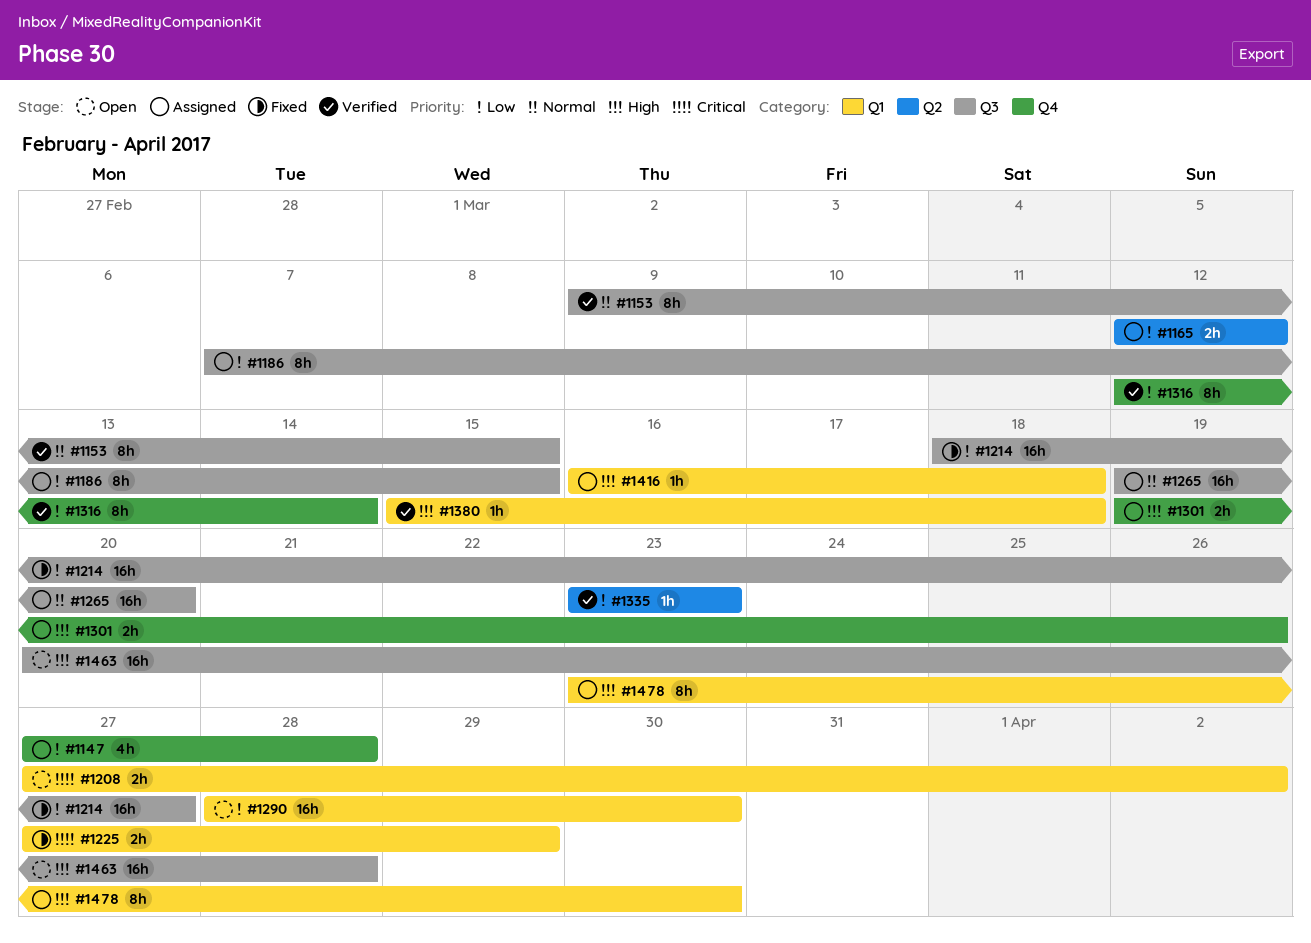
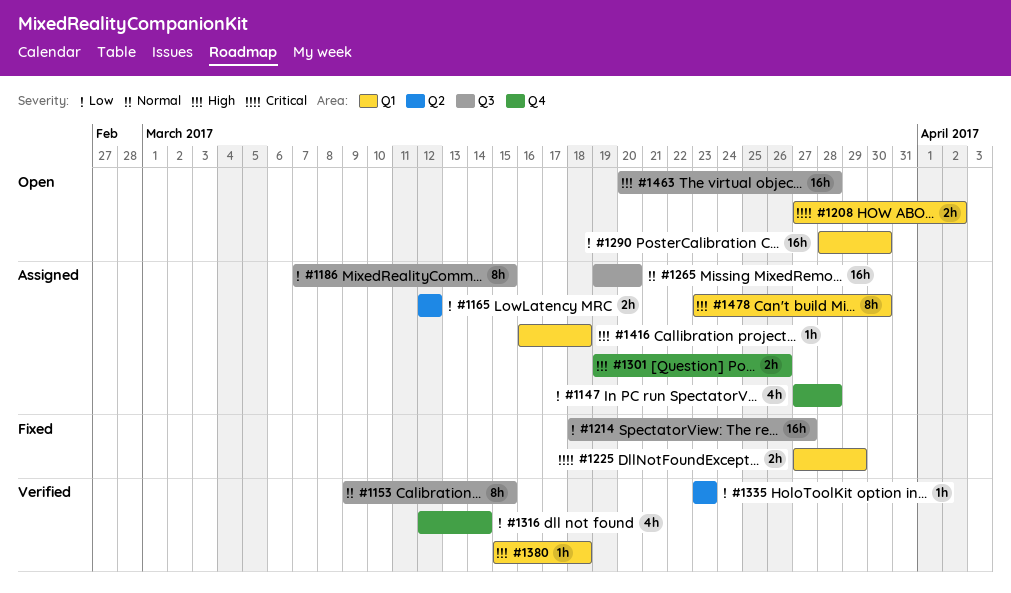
#1316, estimate: 8h -> 4h

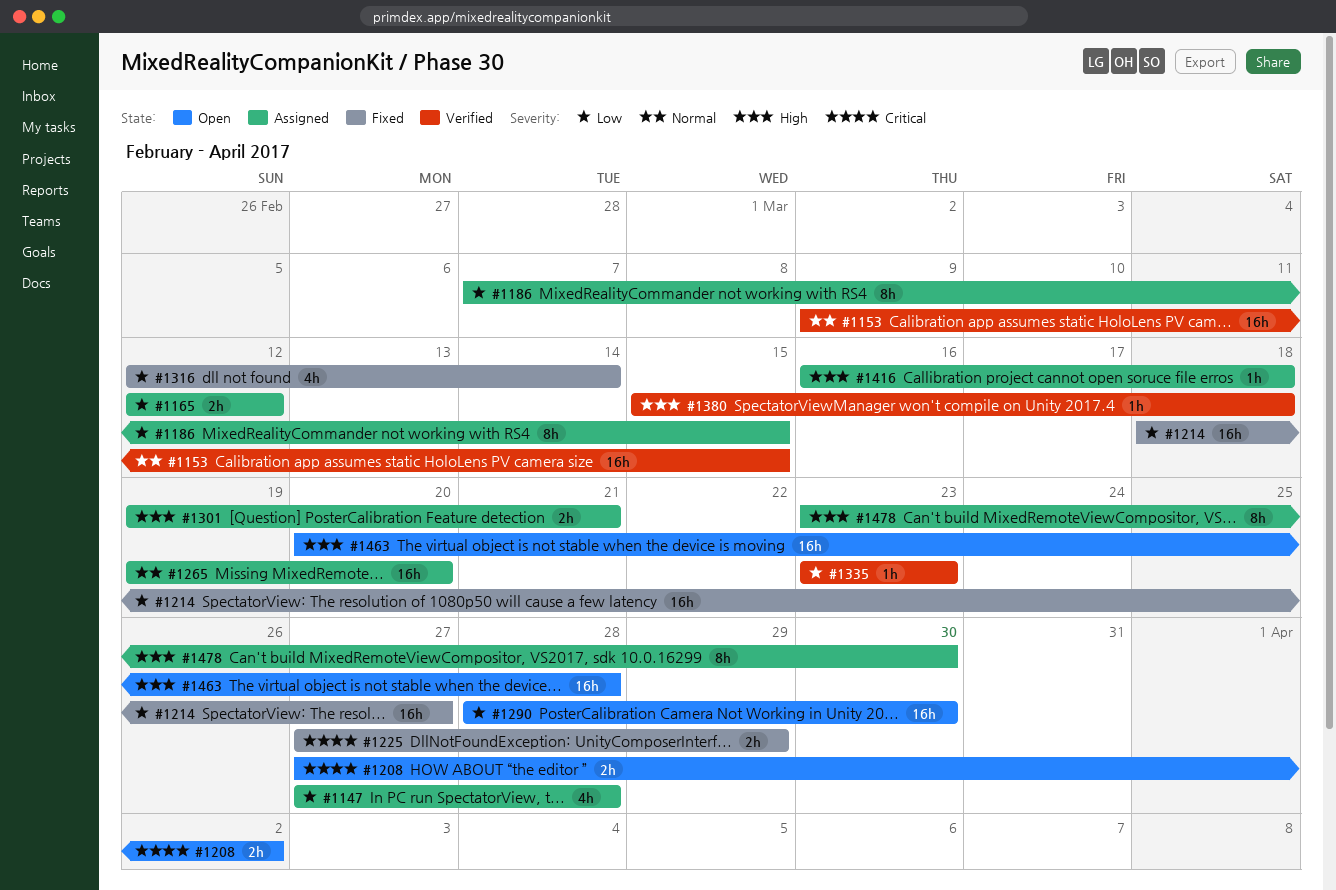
#1153, estimate: 8h -> 16h
#1301, due: Mar 26 -> Mar 21
#1316, status: Verified -> Fixed

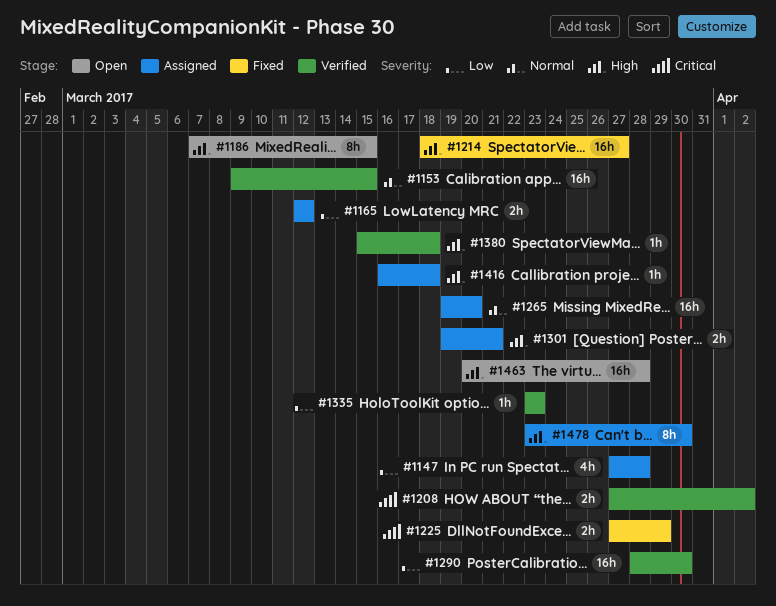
#1186, status: Assigned -> Open
#1186, priority: Low -> High
#1208, status: Open -> Verified
#1214, priority: Low -> High
#1290, status: Open -> Verified
#1316: present -> none

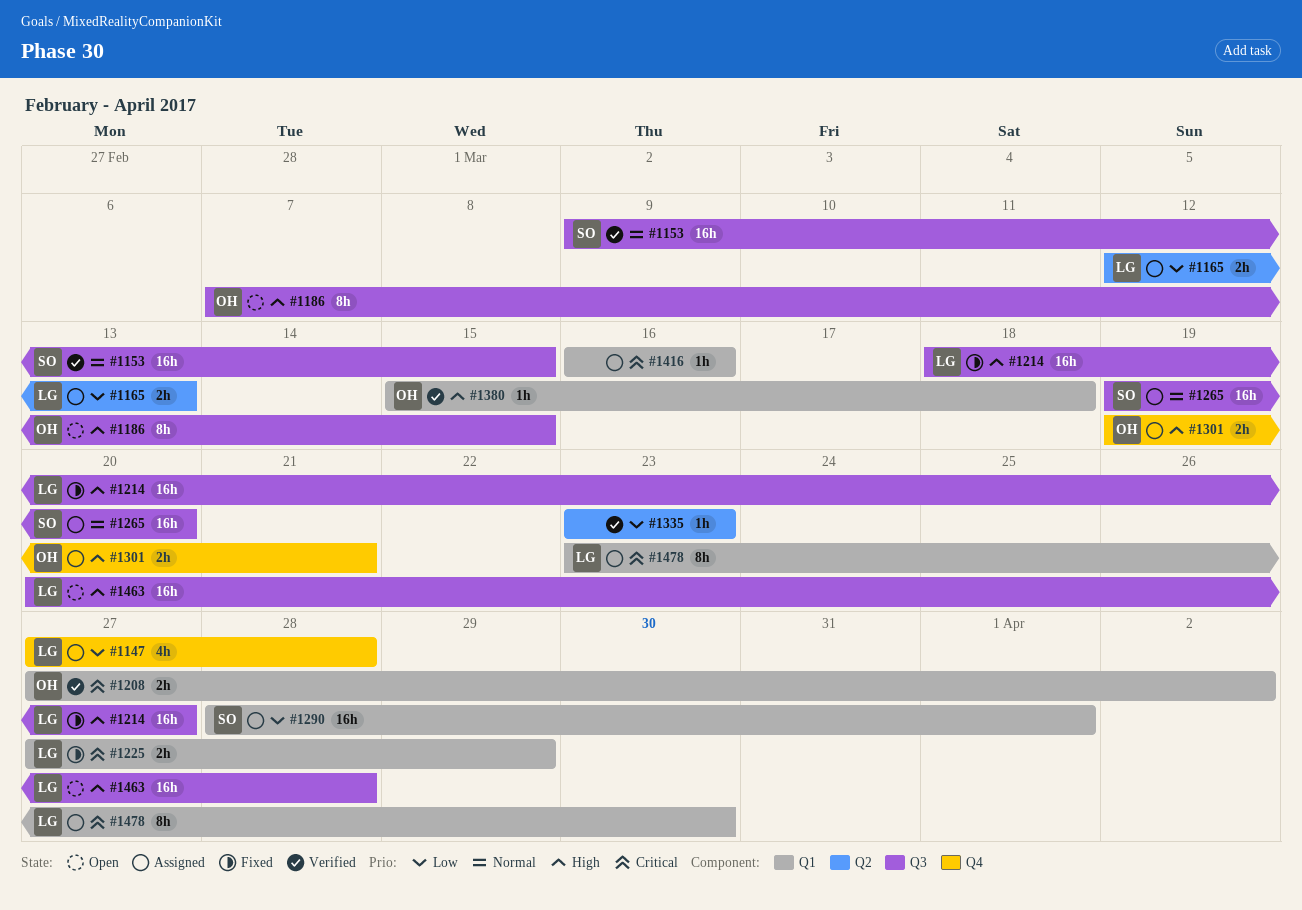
#1165, due: Mar 12 -> Mar 13
#1290, status: Verified -> Assigned
#1290, due: Mar 30 -> Apr 1
#1416, priority: High -> Critical
#1416, due: Mar 18 -> Mar 16
#1478, priority: High -> Critical

